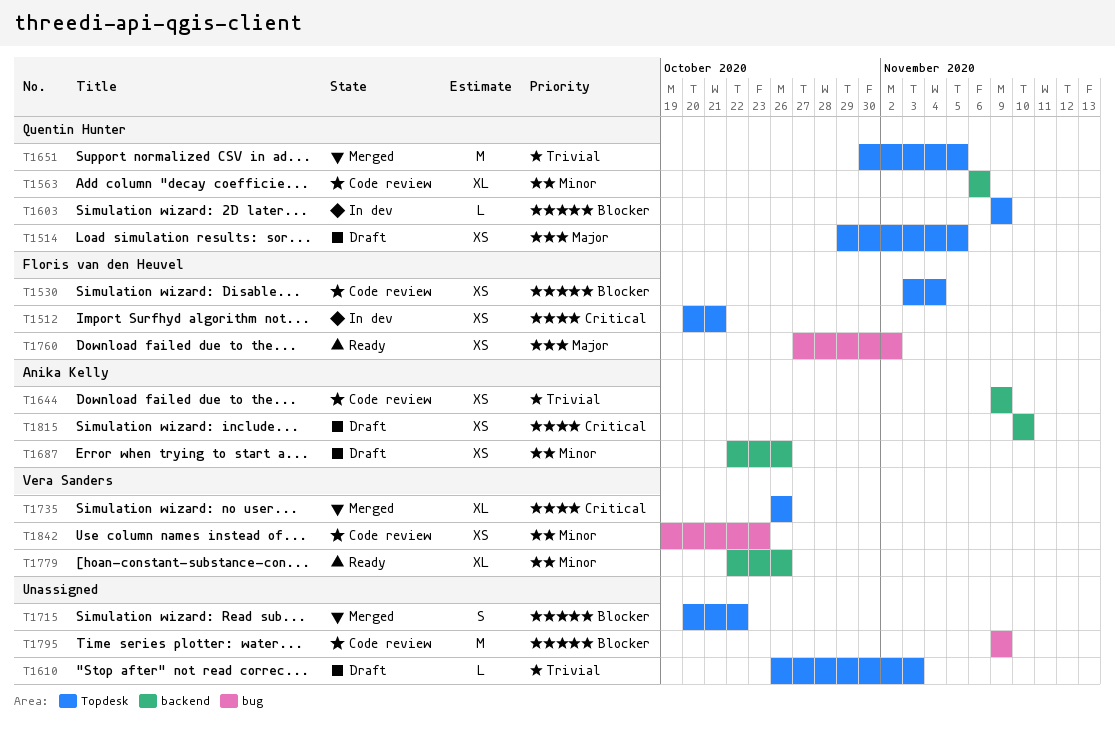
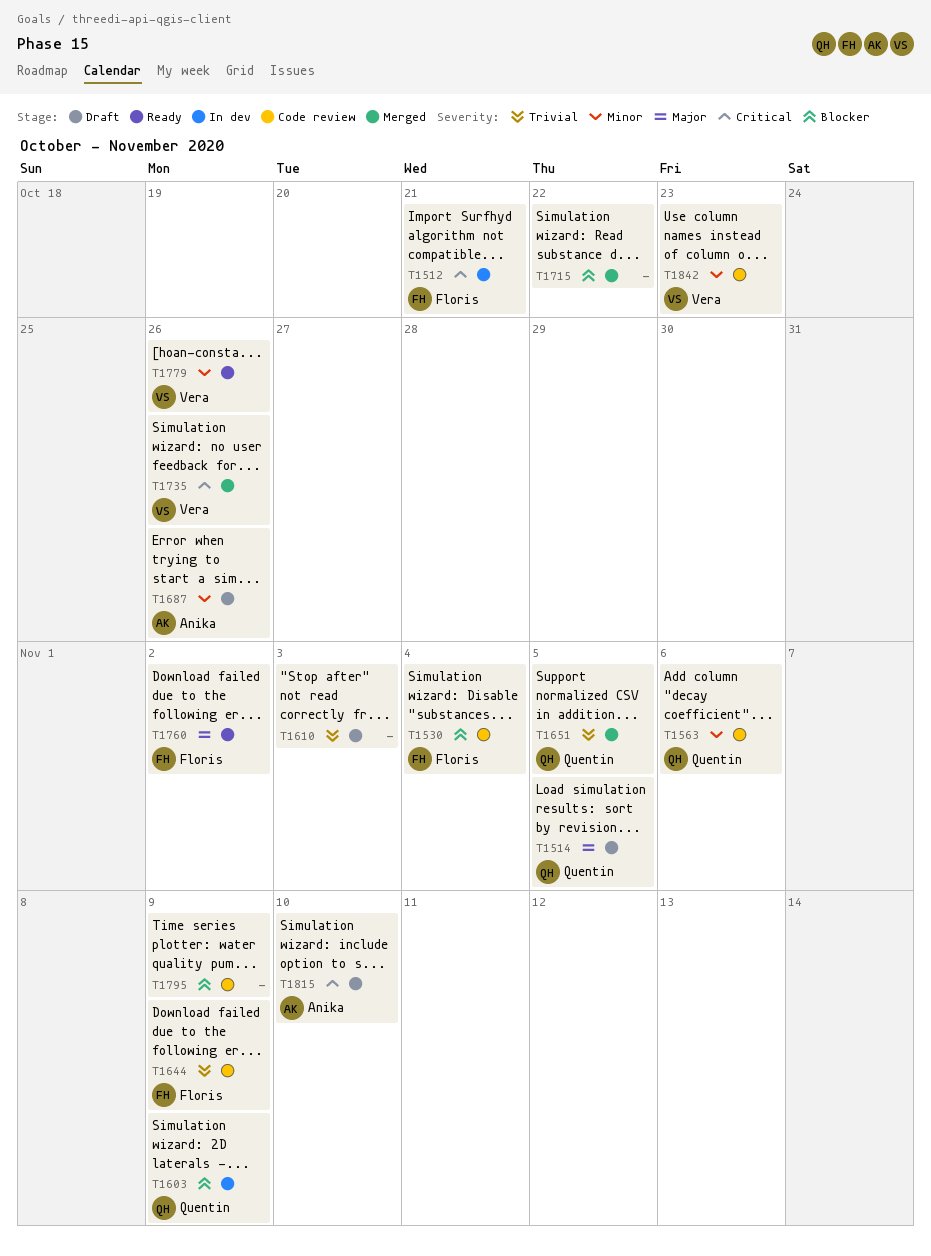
T1644, owner: Anika Kelly -> Floris van den Heuvel

